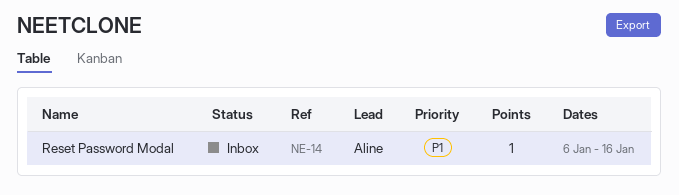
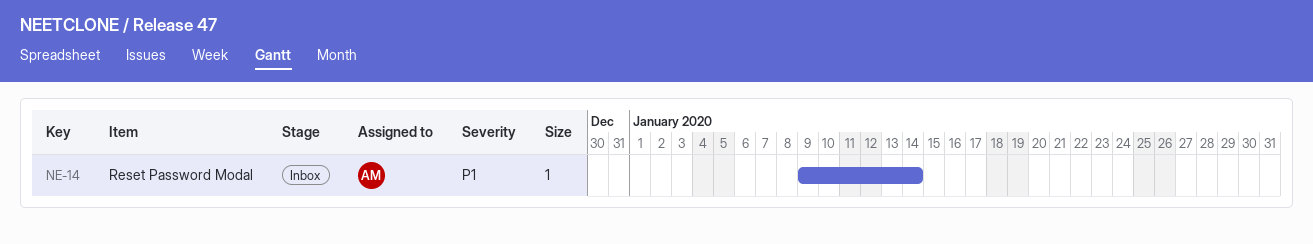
NE-14, start: Jan 6 -> Jan 9
NE-14, due: Jan 16 -> Jan 14

